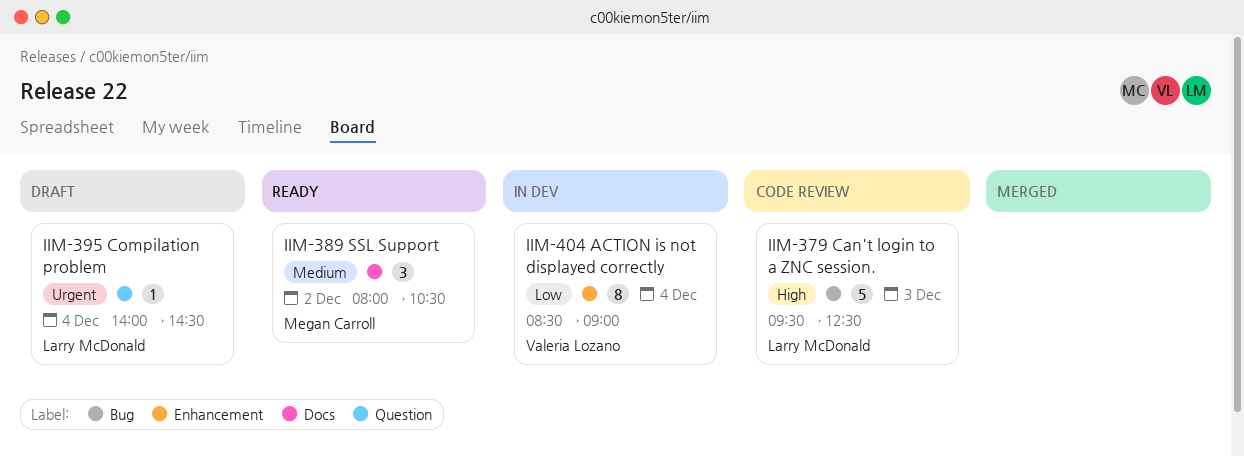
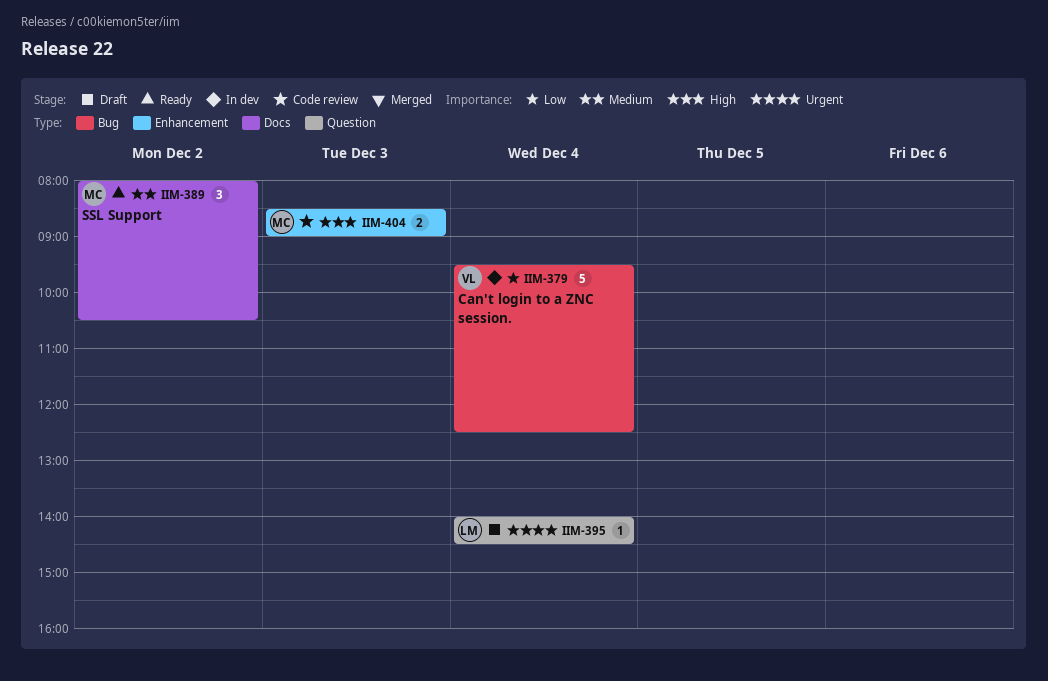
IIM-379, status: Code review -> In dev
IIM-379, owner: Larry McDonald -> Valeria Lozano
IIM-379, priority: High -> Low
IIM-379, day: Dec 3 -> Dec 4
IIM-404, status: In dev -> Code review
IIM-404, owner: Valeria Lozano -> Megan Carroll
IIM-404, priority: Low -> High
IIM-404, estimate: 8 -> 2
IIM-404, day: Dec 4 -> Dec 3

